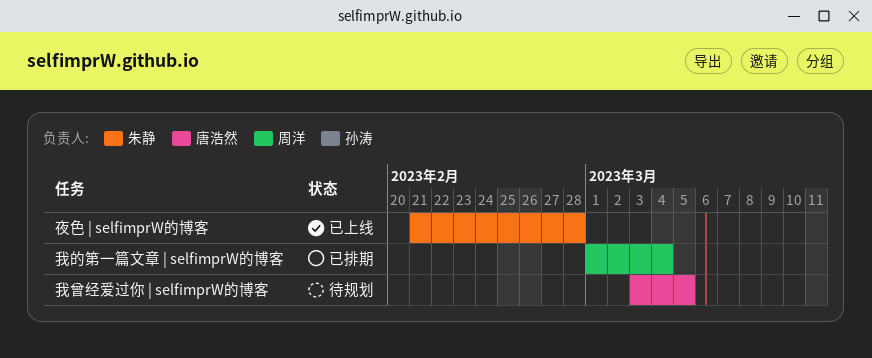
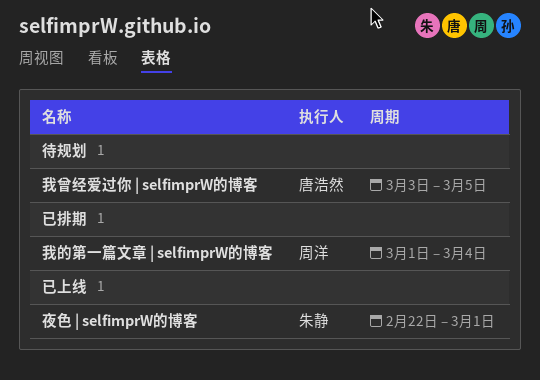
夜色 | selfimprW的博客, start: Feb 21 -> Feb 22
夜色 | selfimprW的博客, due: Feb 28 -> Mar 1

